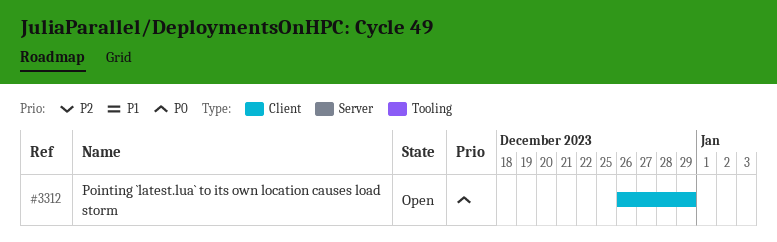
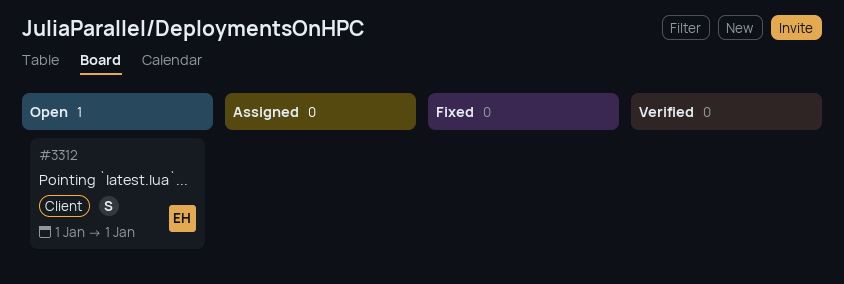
#3312, start: Dec 26 -> Jan 1
#3312, due: Dec 29 -> Jan 1

